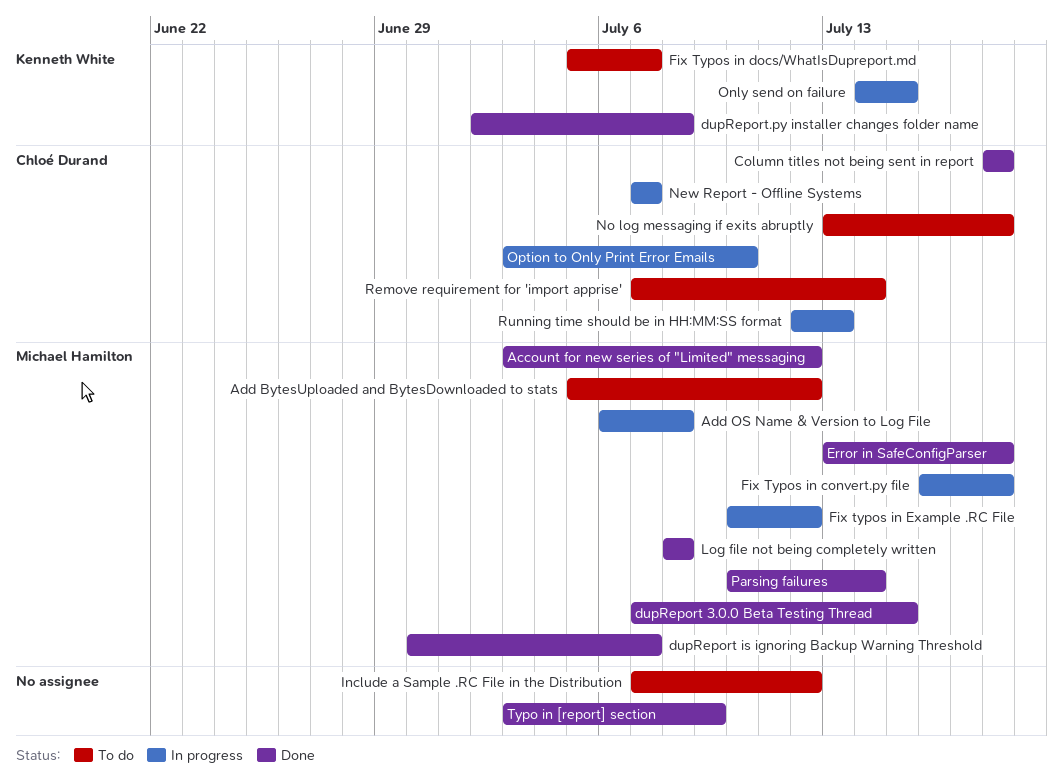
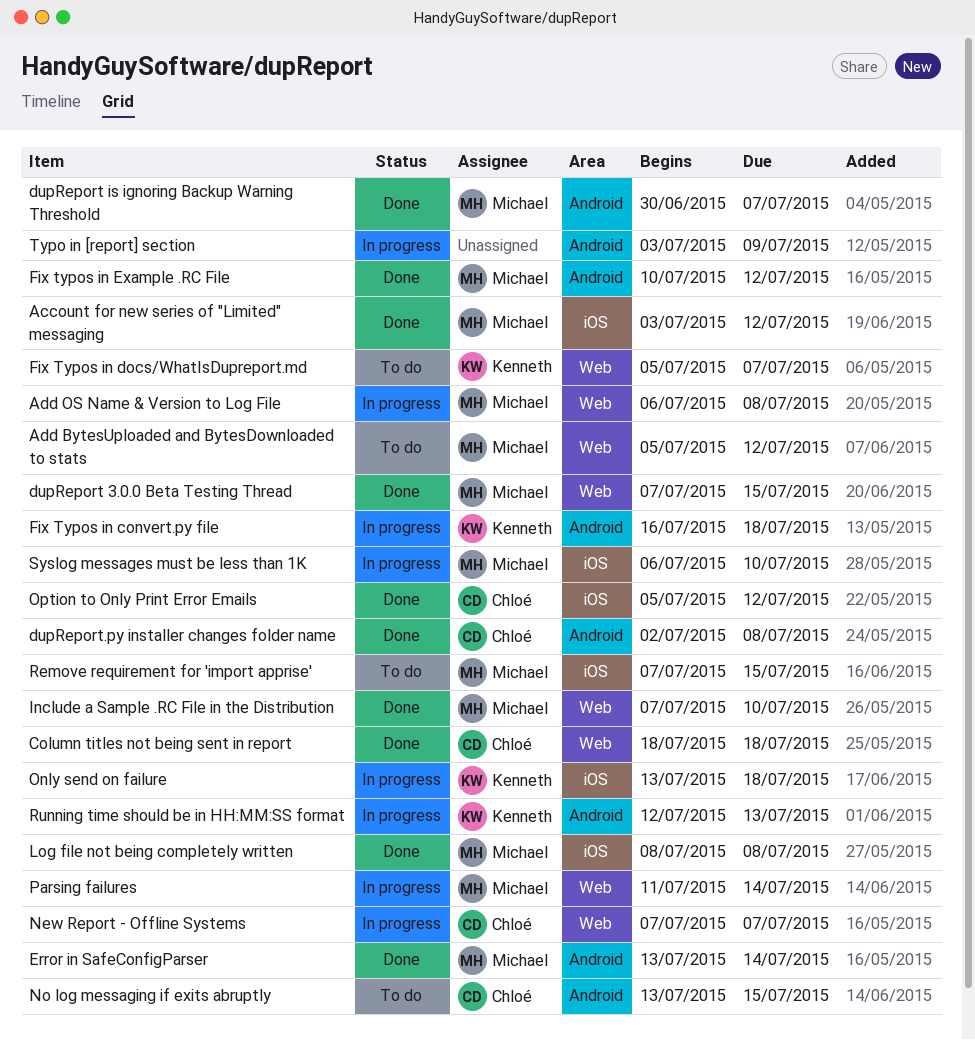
dupReport.py installer changes folder name, owner: Kenneth White -> Chloé Durand
Error in SafeConfigParser, due: Jul 18 -> Jul 14
Fix Typos in convert.py file, owner: Michael Hamilton -> Kenneth White
Fix typos in Example .RC File, status: In progress -> Done
Include a Sample .RC File in the Distribution, status: To do -> Done
Include a Sample .RC File in the Distribution, owner: none -> Michael Hamilton
Include a Sample .RC File in the Distribution, due: Jul 12 -> Jul 10
No log messaging if exits abruptly, due: Jul 18 -> Jul 15
Only send on failure, start: Jul 14 -> Jul 13
Only send on failure, due: Jul 15 -> Jul 18
Option to Only Print Error Emails, status: In progress -> Done
Option to Only Print Error Emails, start: Jul 3 -> Jul 5
Option to Only Print Error Emails, due: Jul 10 -> Jul 12
Parsing failures, status: Done -> In progress
Parsing failures, start: Jul 10 -> Jul 11
Remove requirement for 'import apprise', owner: Chloé Durand -> Michael Hamilton
Remove requirement for 'import apprise', due: Jul 14 -> Jul 15
Running time should be in HH:MM:SS format, owner: Chloé Durand -> Kenneth White
Syslog messages must be less than 1K: none -> present
Typo in [report] section, status: Done -> In progress

